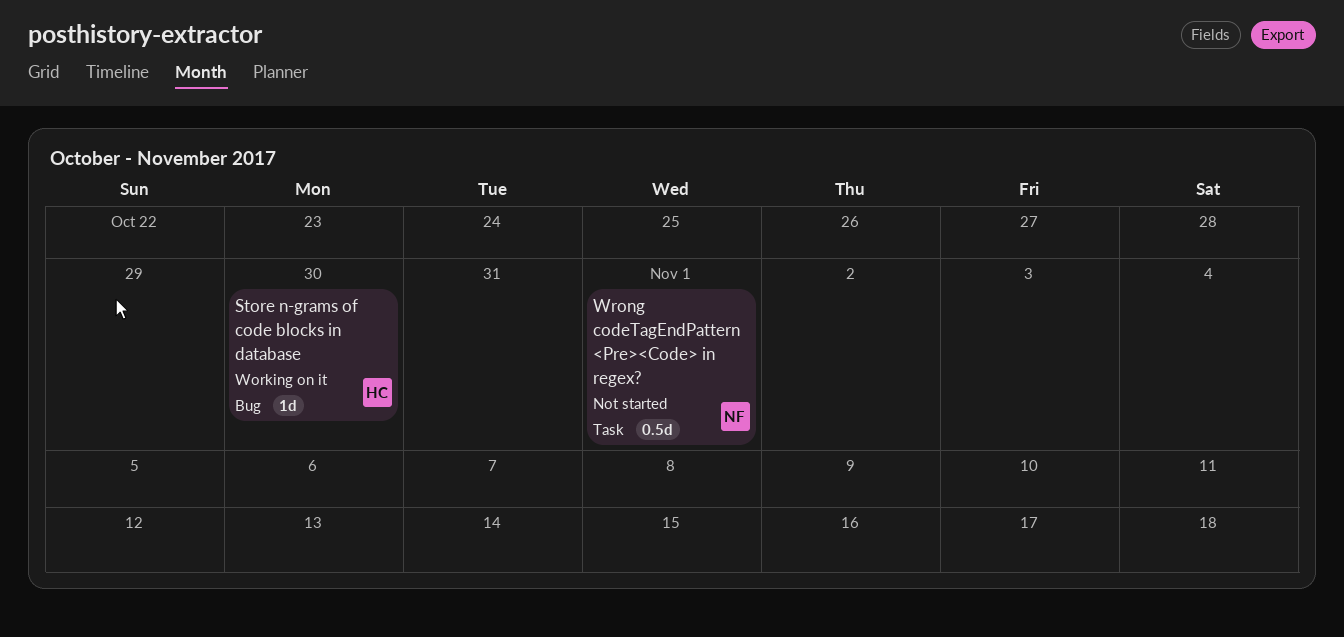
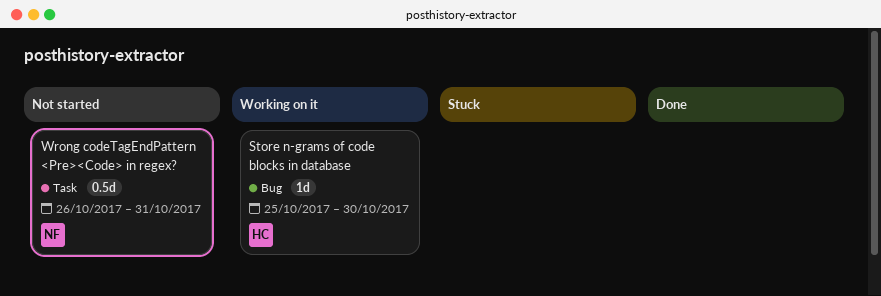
Wrong codeTagEndPattern <Pre><Code> in regex?, due: Nov 1 -> Oct 31

